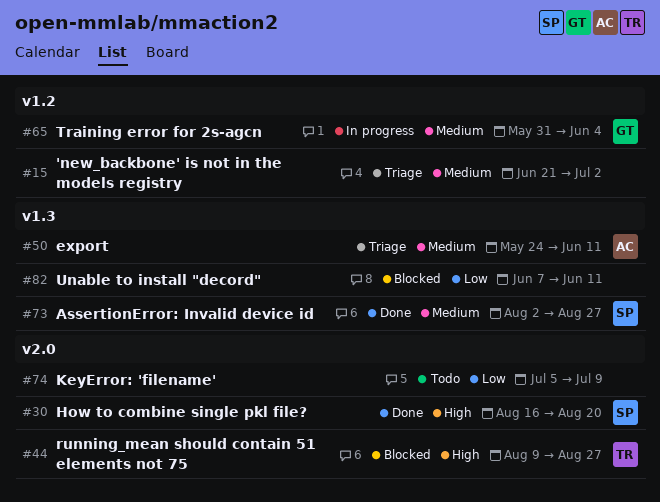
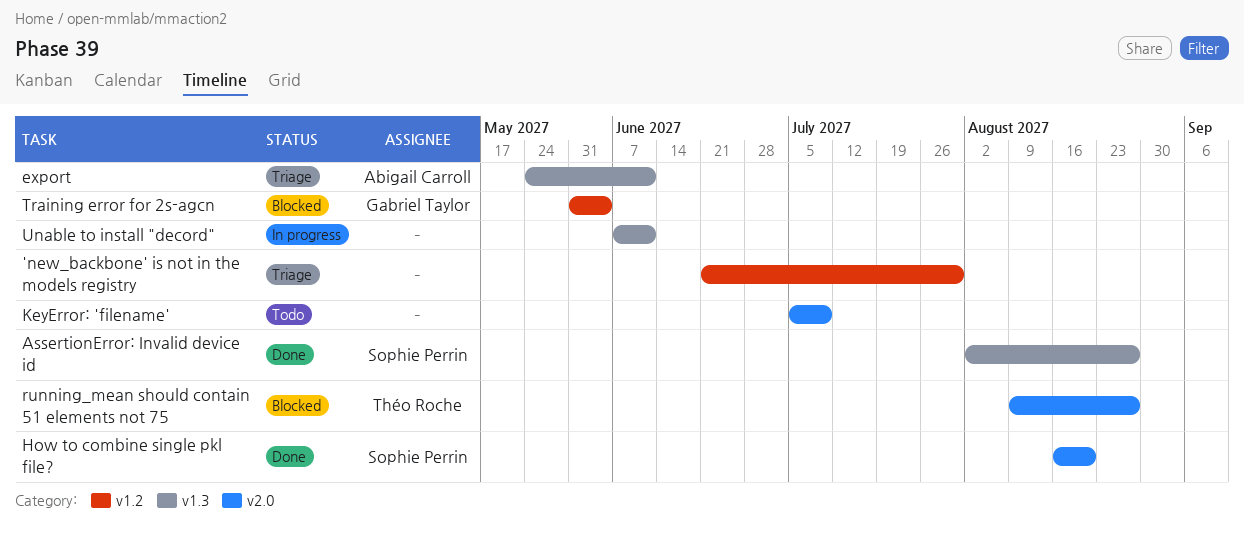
'new_backbone' is not in the models registry, due: Jul 2 -> Jul 30
Training error for 2s-agcn, status: In progress -> Blocked
Unable to install "decord", status: Blocked -> In progress

